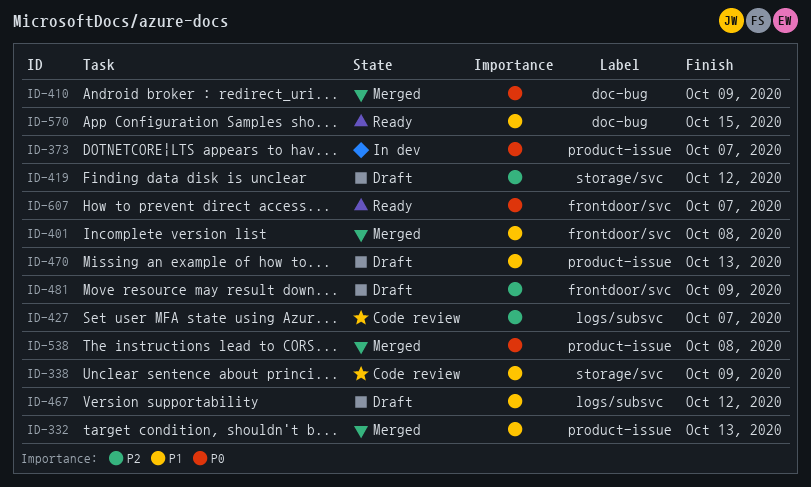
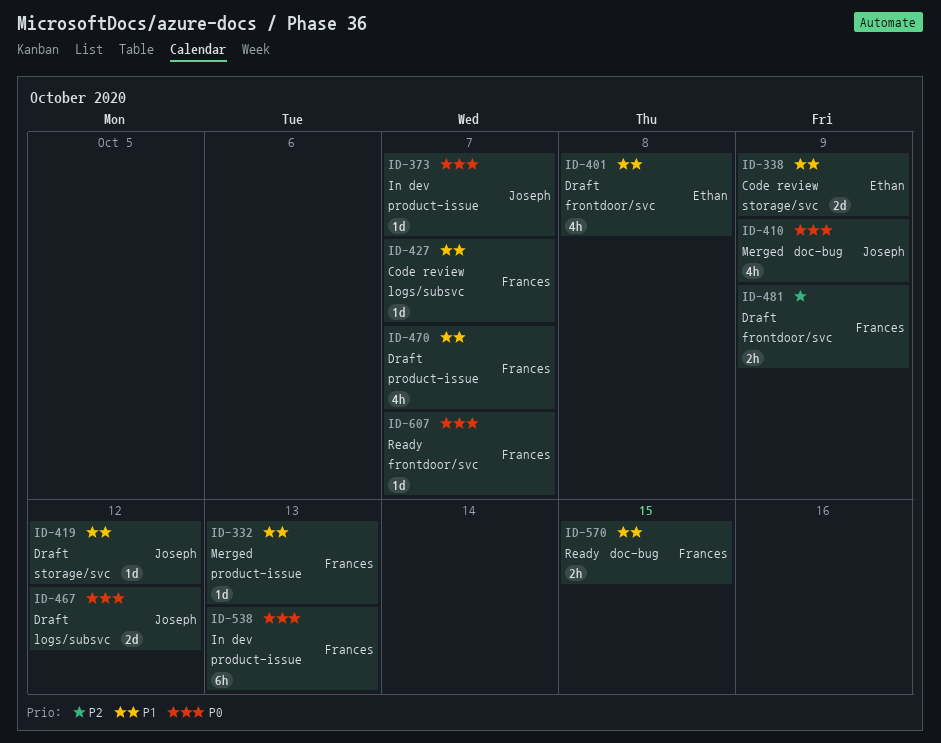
ID-401, status: Merged -> Draft
ID-419, priority: P2 -> P1
ID-427, priority: P2 -> P1
ID-467, priority: P1 -> P0
ID-470, due: Oct 13 -> Oct 7
ID-538, status: Merged -> In dev
ID-538, due: Oct 8 -> Oct 13

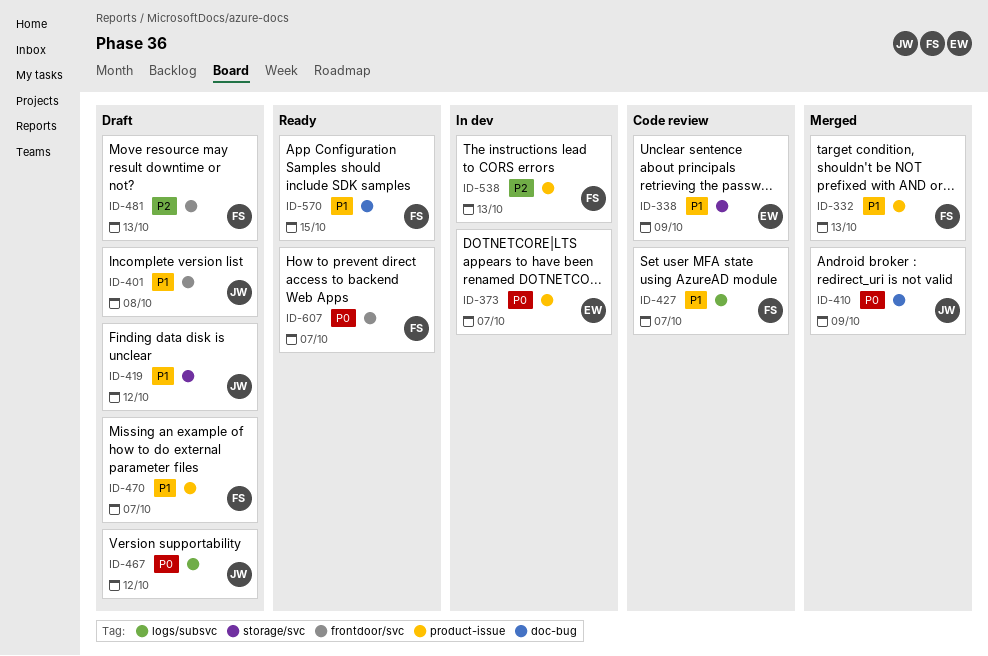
ID-373, owner: Joseph -> Ethan
ID-401, owner: Ethan -> Joseph
ID-481, due: Oct 9 -> Oct 13
ID-538, priority: P0 -> P2

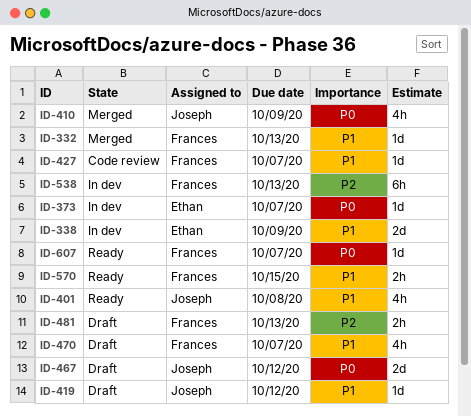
ID-338, status: Code review -> In dev
ID-401, status: Draft -> Ready

